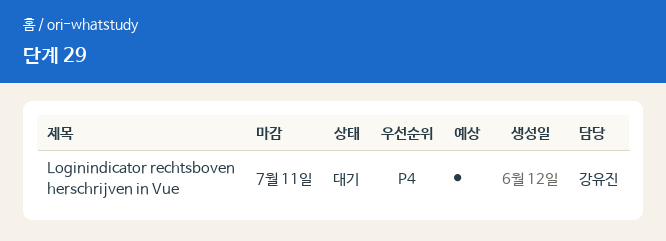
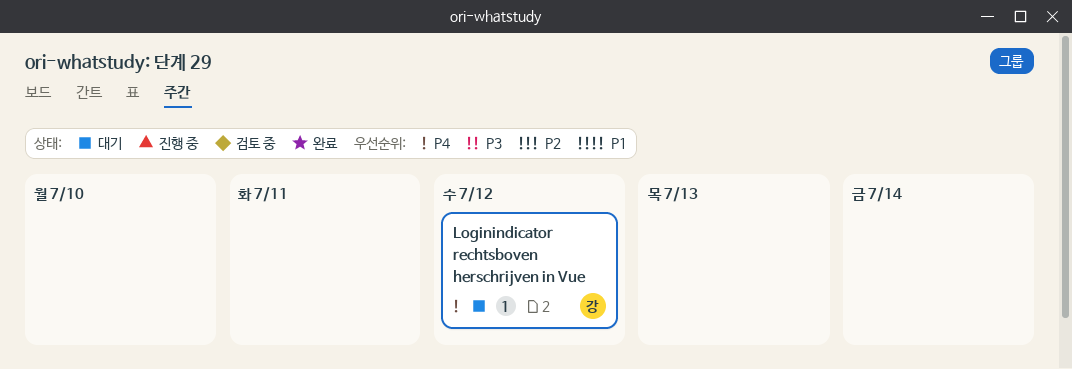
Loginindicator rechtsboven herschrijven in Vue, due: Jul 11 -> Jul 12

